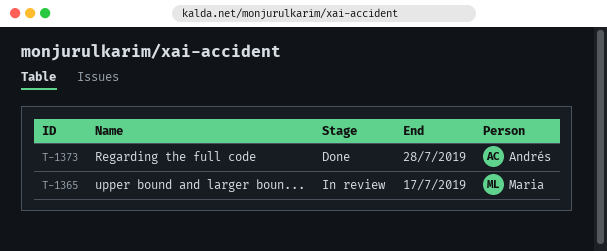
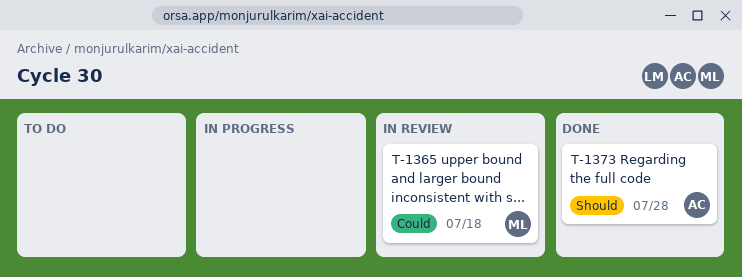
T-1365, due: Jul 17 -> Jul 18

